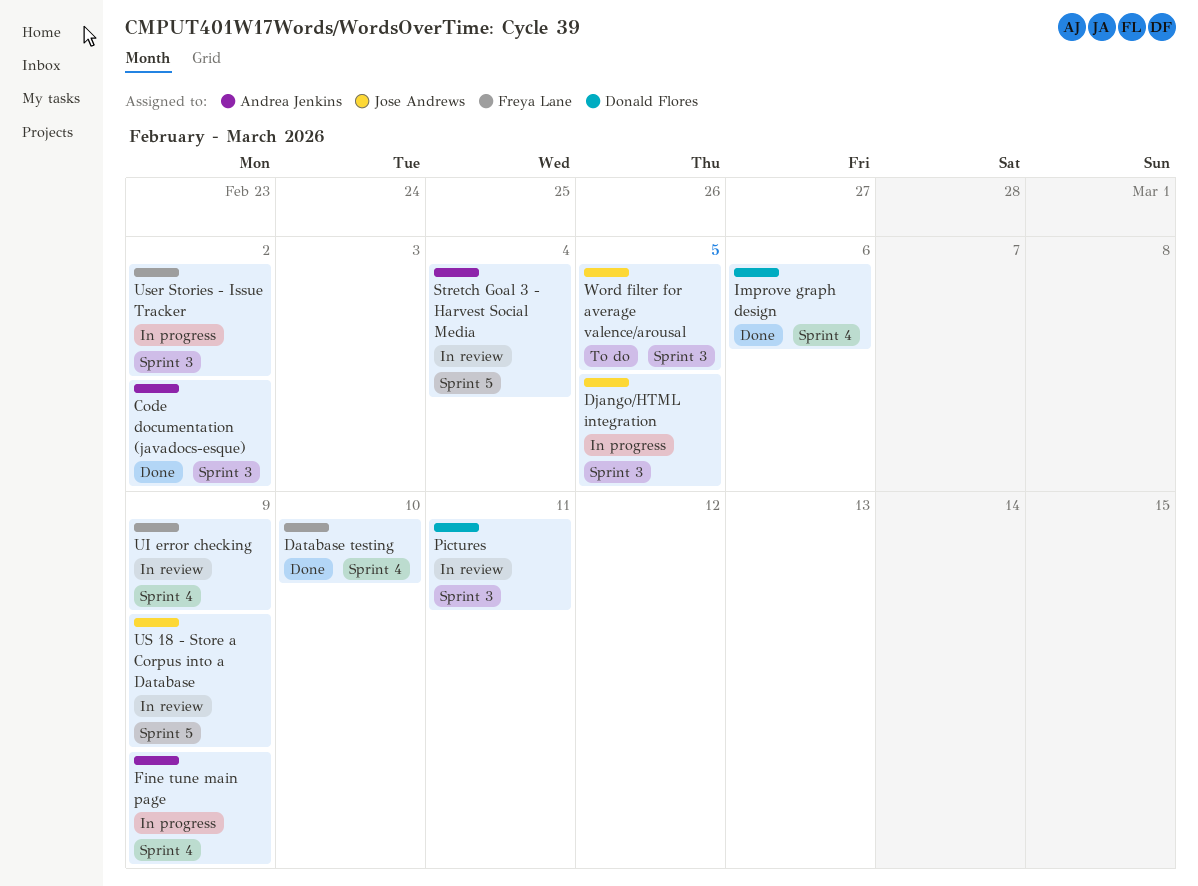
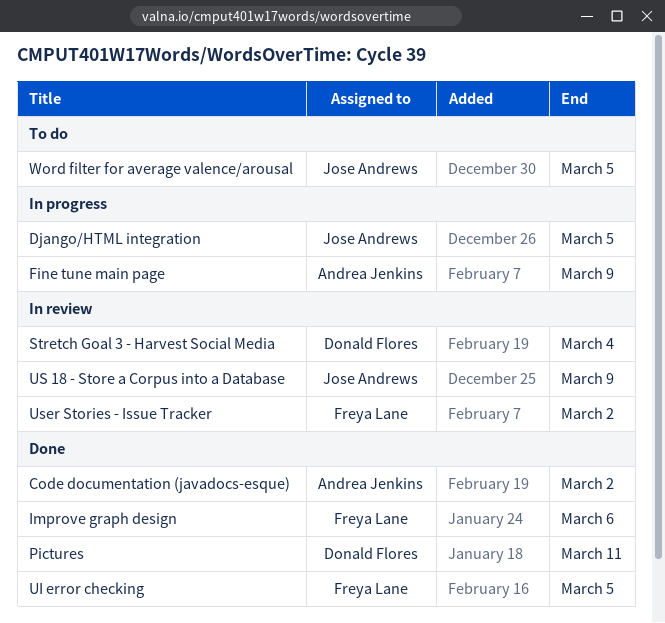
Database testing: present -> none
Improve graph design, owner: Donald Flores -> Freya Lane
Pictures, status: In review -> Done
Stretch Goal 3 - Harvest Social Media, owner: Andrea Jenkins -> Donald Flores
UI error checking, status: In review -> Done
UI error checking, due: Mar 9 -> Mar 5
User Stories - Issue Tracker, status: In progress -> In review

